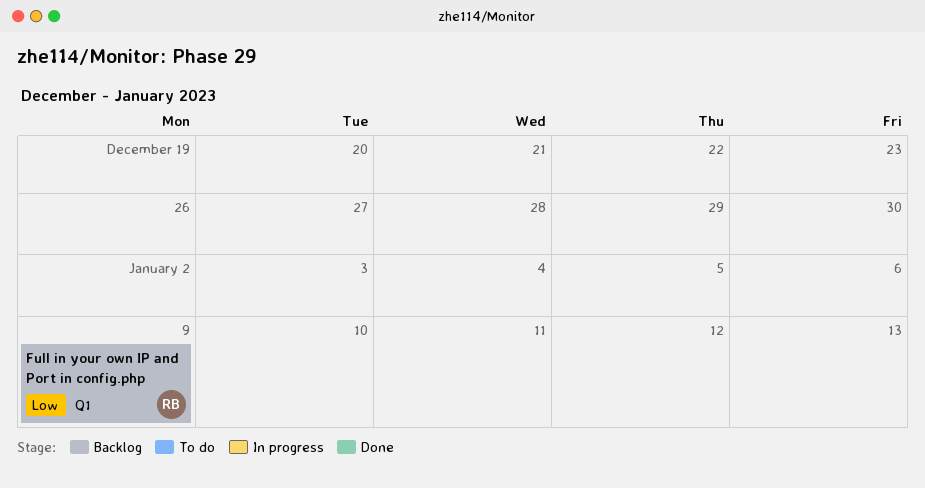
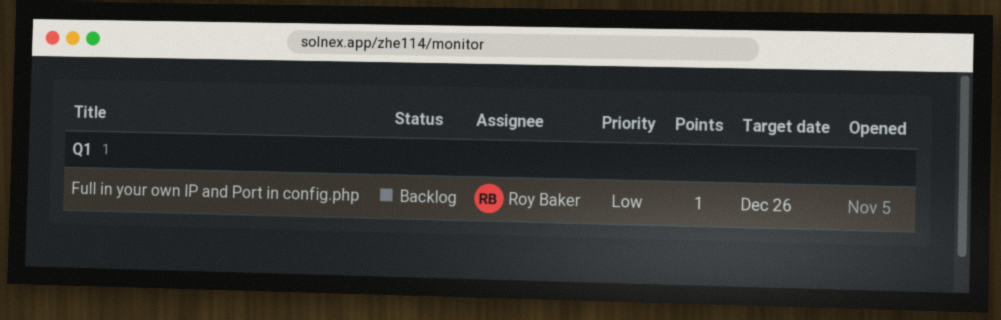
Full in your own IP and Port in config.php, due: Jan 9 -> Dec 26

